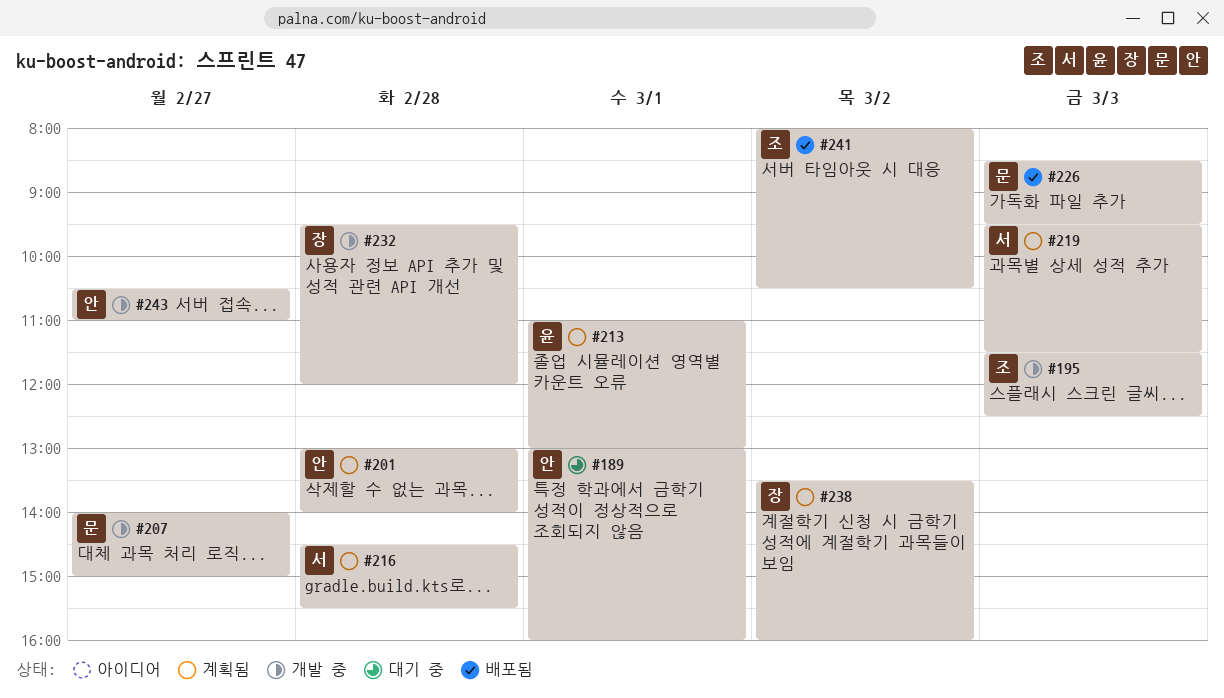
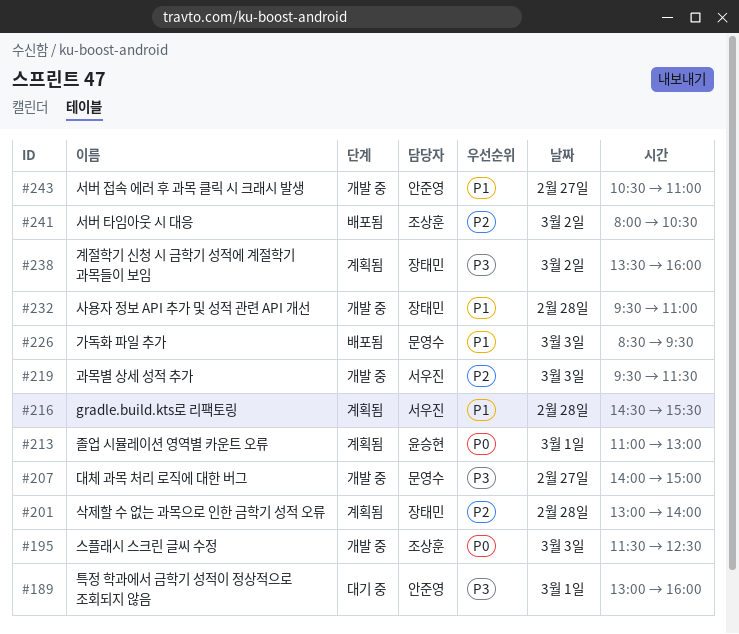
#201, owner: 안준영 -> 장태민
#219, status: 계획됨 -> 개발 중
#232, ends: 12:00 -> 11:00

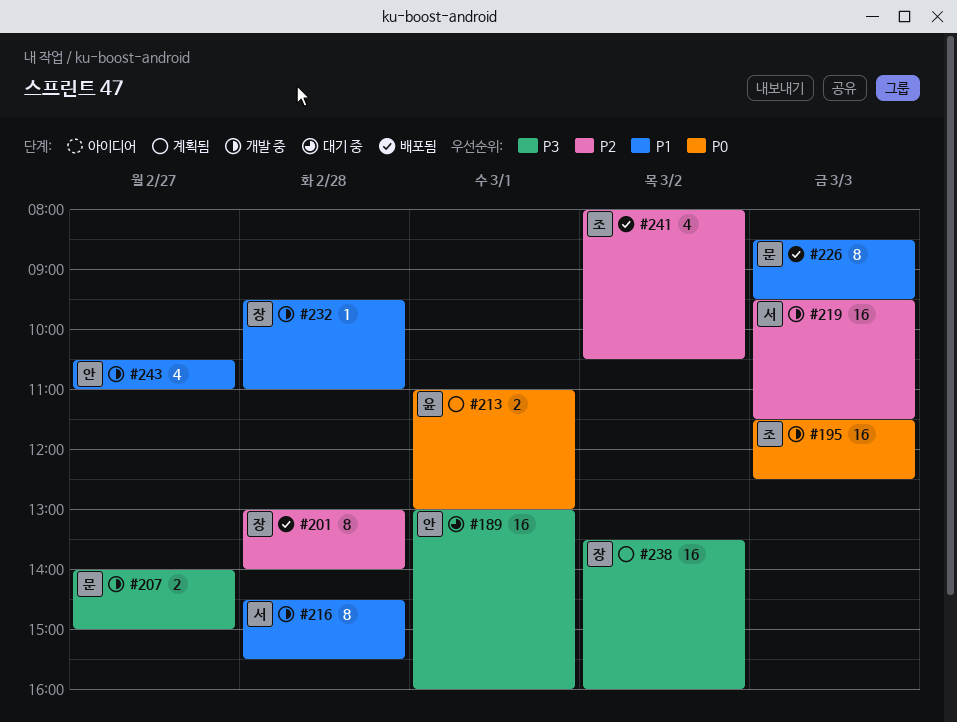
#201, status: 계획됨 -> 배포됨
#216, status: 계획됨 -> 개발 중

